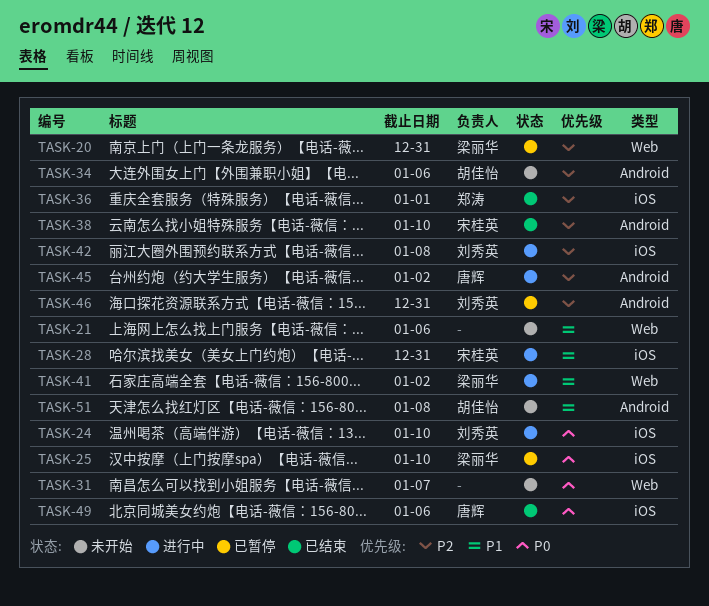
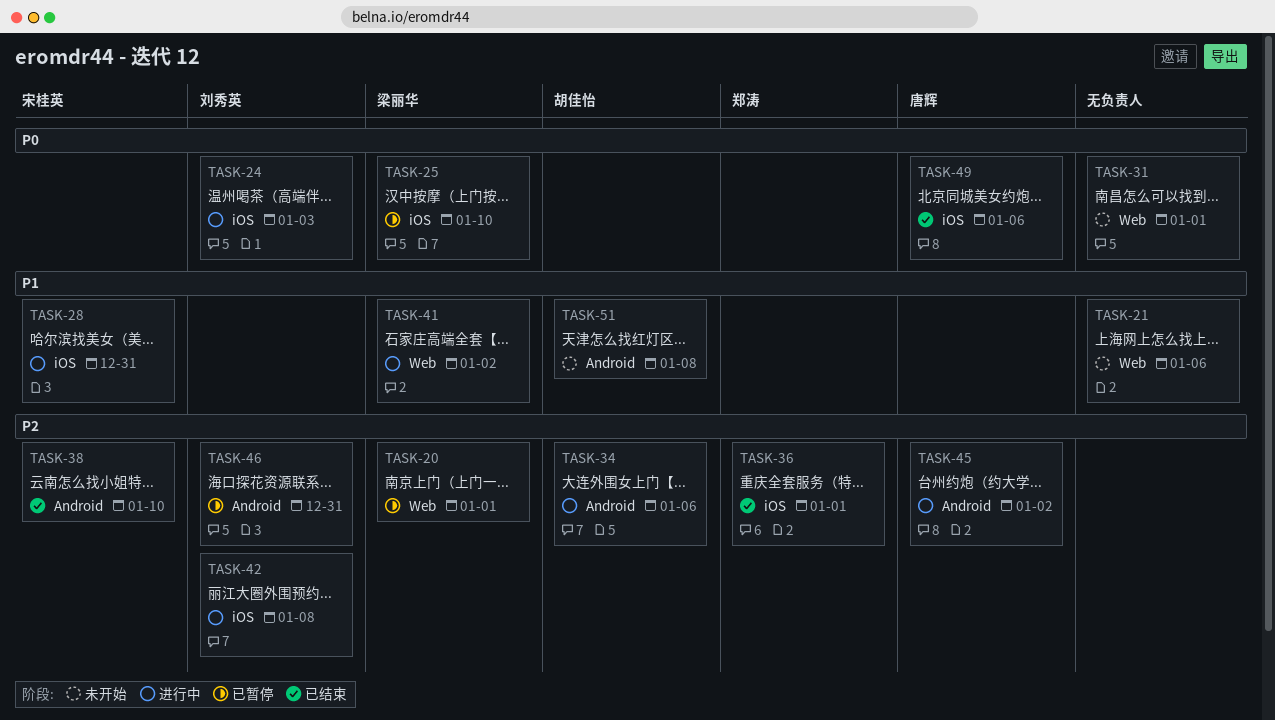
TASK-20, due: Dec 31 -> Jan 1
TASK-24, due: Jan 10 -> Jan 3
TASK-31, due: Jan 7 -> Jan 1
TASK-34, status: 未开始 -> 进行中

